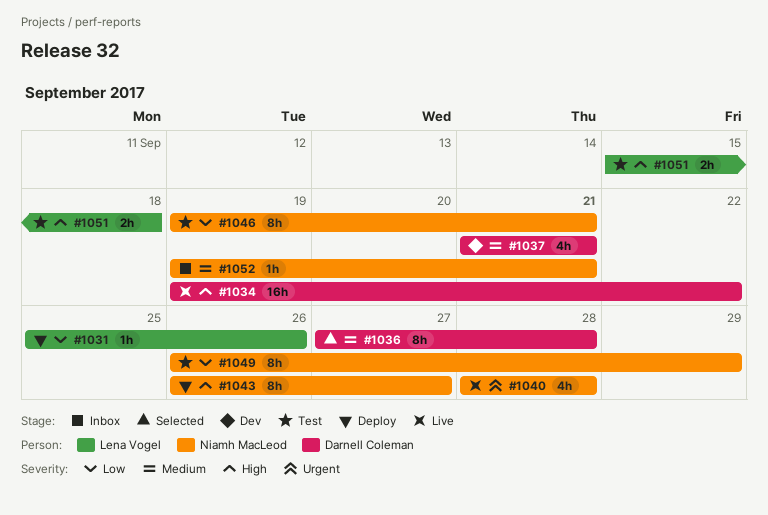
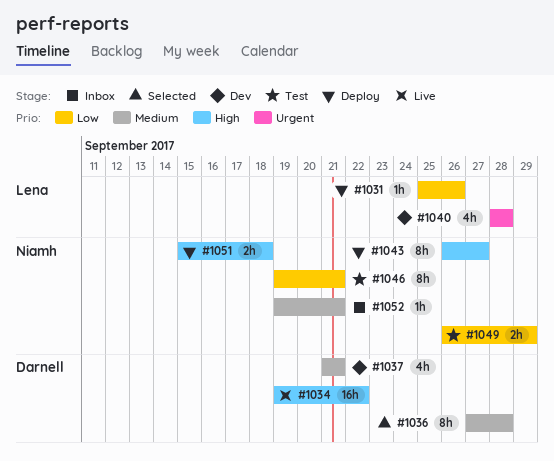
#1040, status: Live -> Dev
#1040, owner: Niamh MacLeod -> Lena Vogel
#1049, estimate: 8h -> 2h
#1051, status: Test -> Deploy
#1051, owner: Lena Vogel -> Niamh MacLeod

